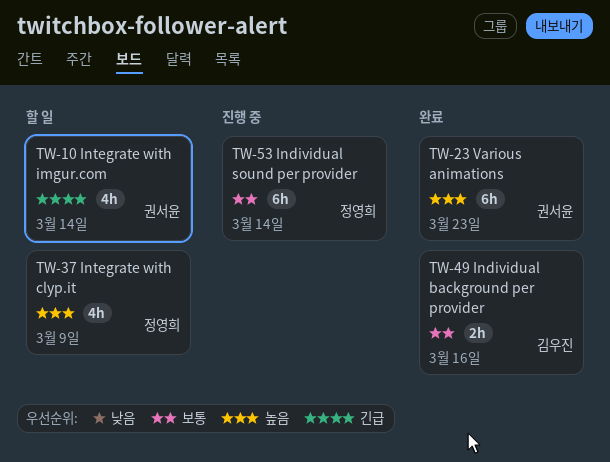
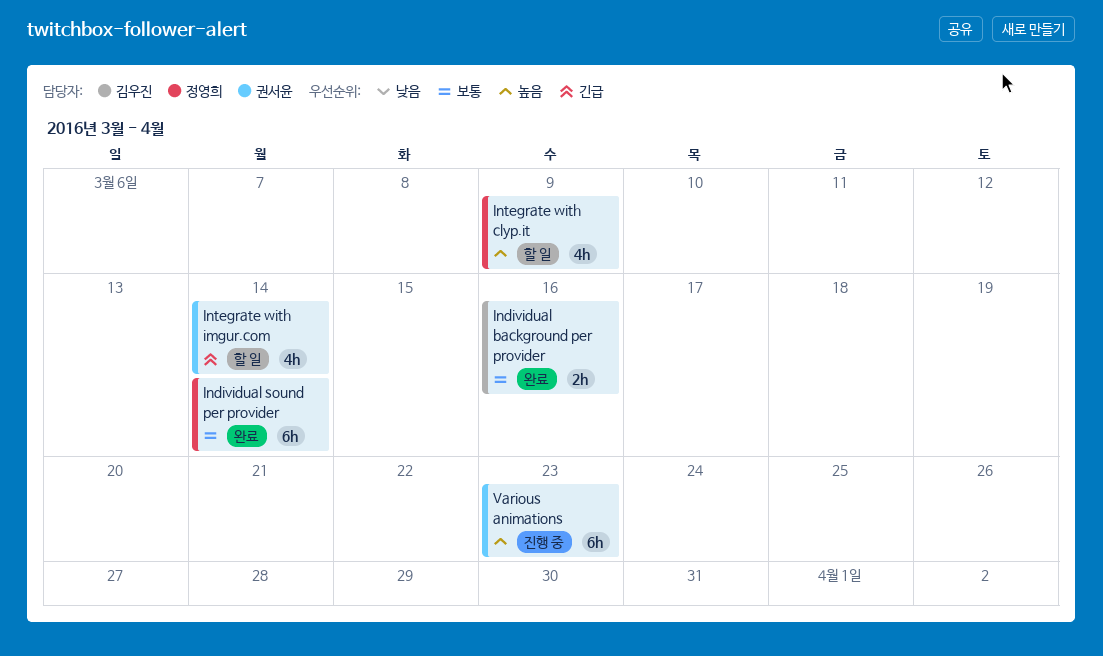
Individual sound per provider, status: 진행 중 -> 완료
Various animations, status: 완료 -> 진행 중

